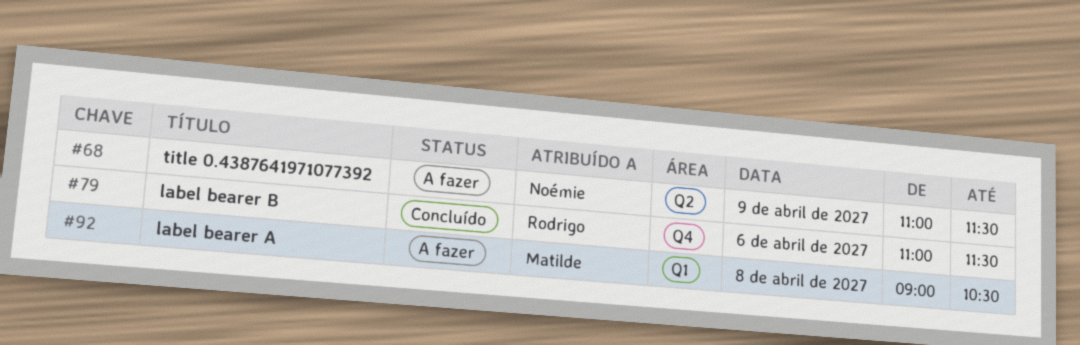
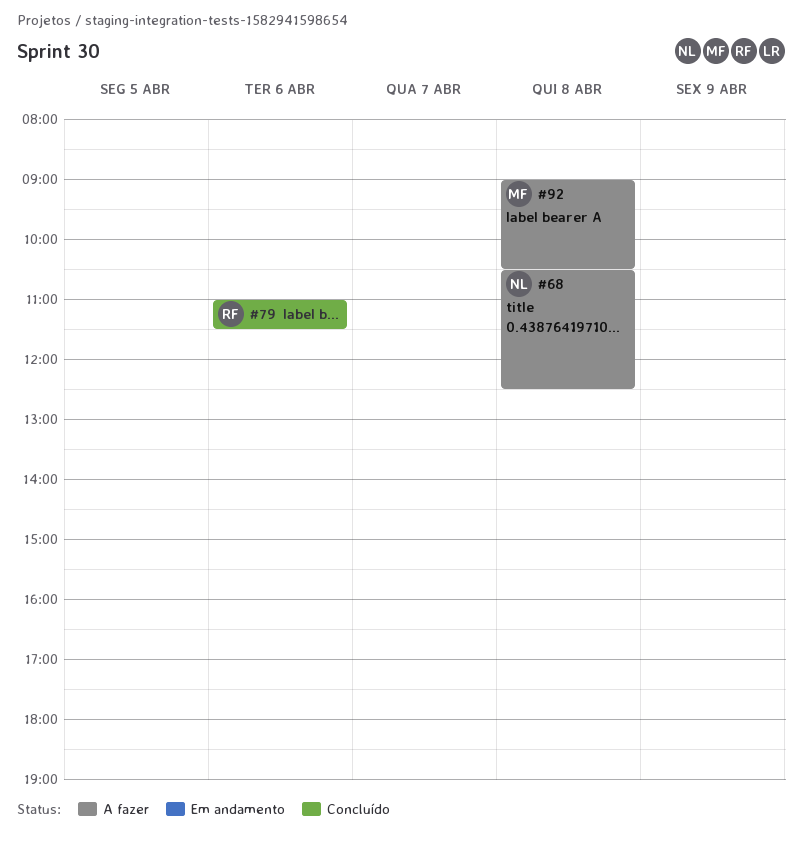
#68, day: Apr 9 -> Apr 8
#68, begins: 11:00 -> 10:30
#68, ends: 11:30 -> 12:30

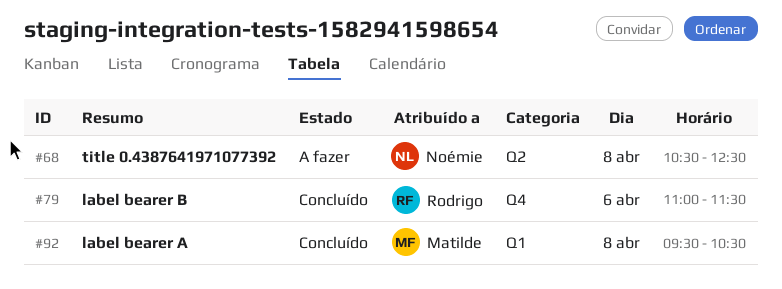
#92, status: A fazer -> Concluído
#92, begins: 09:00 -> 09:30

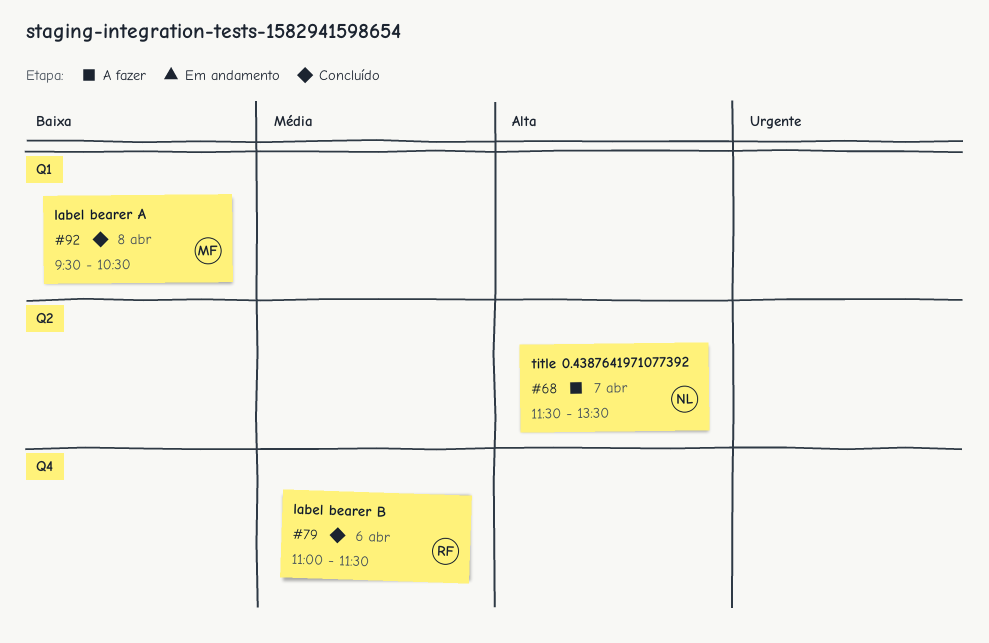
#68, day: Apr 8 -> Apr 7
#68, begins: 10:30 -> 11:30
#68, ends: 12:30 -> 13:30

